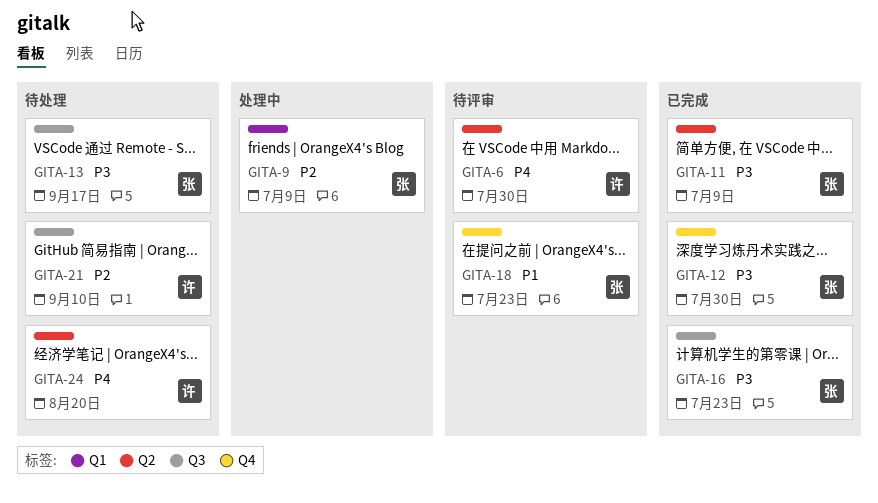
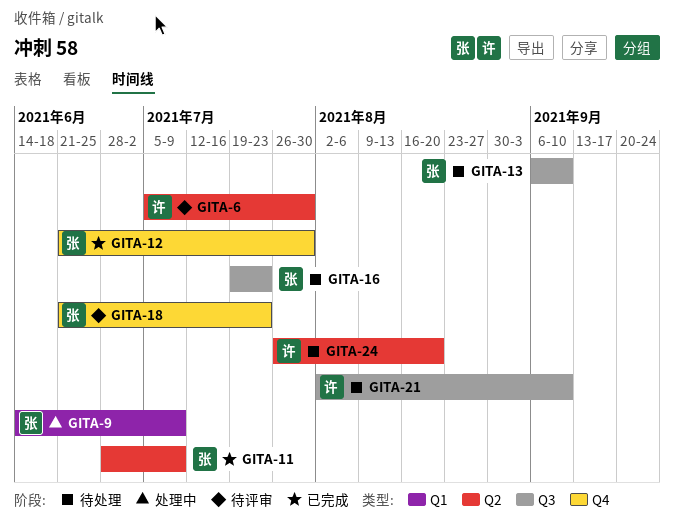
GITA-13, due: Sep 17 -> Sep 10
GITA-16, status: 已完成 -> 待处理

